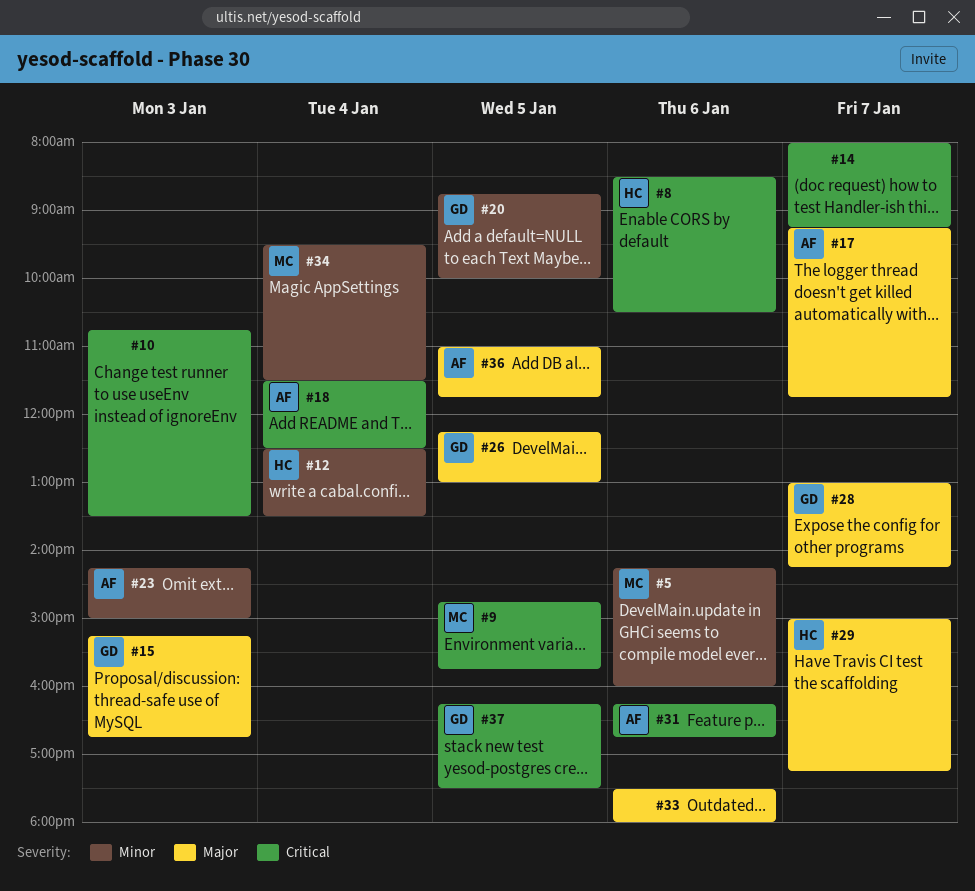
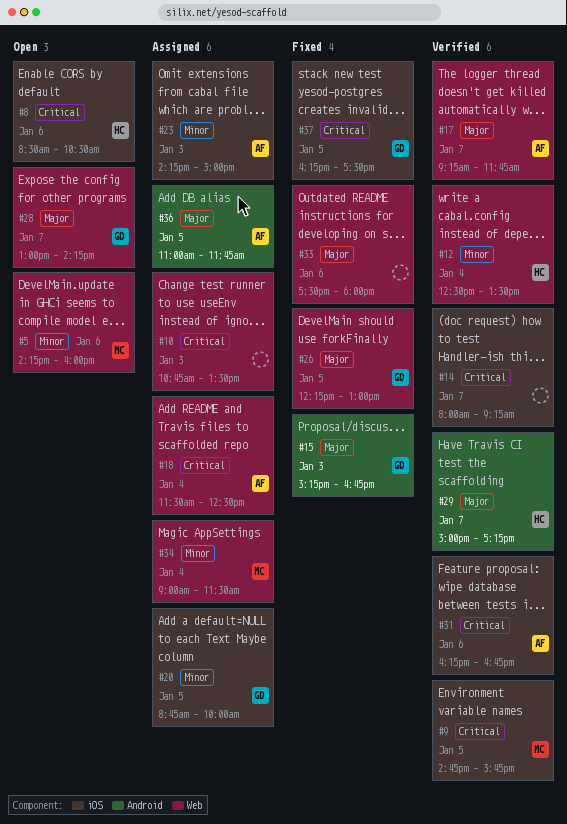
#34, begins: 09:30 -> 09:00

